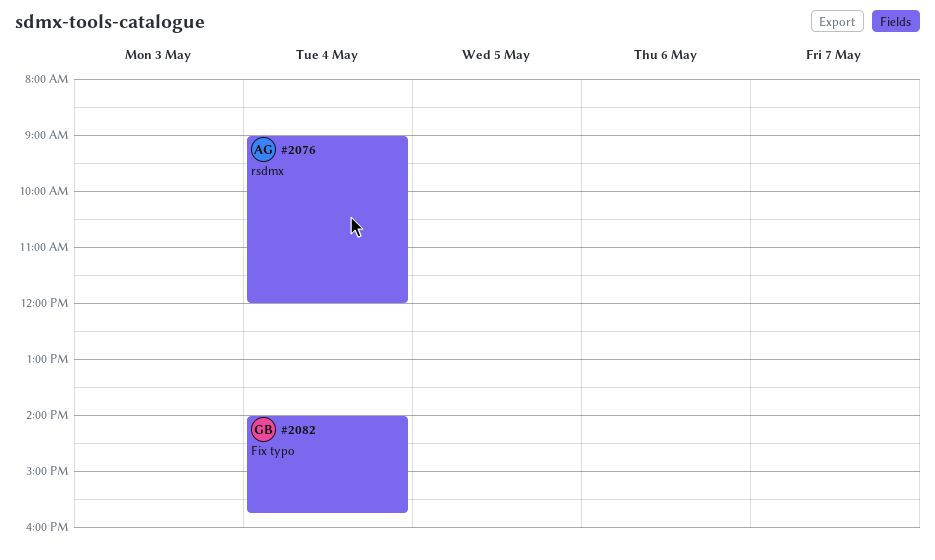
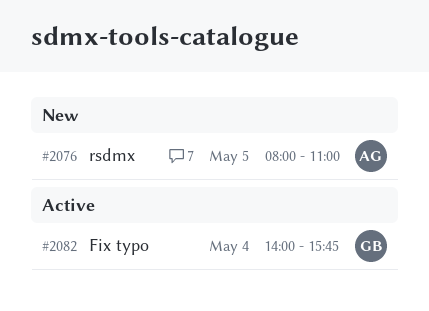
#2076, day: May 4 -> May 5
#2076, begins: 09:00 -> 08:00
#2076, ends: 12:00 -> 11:00

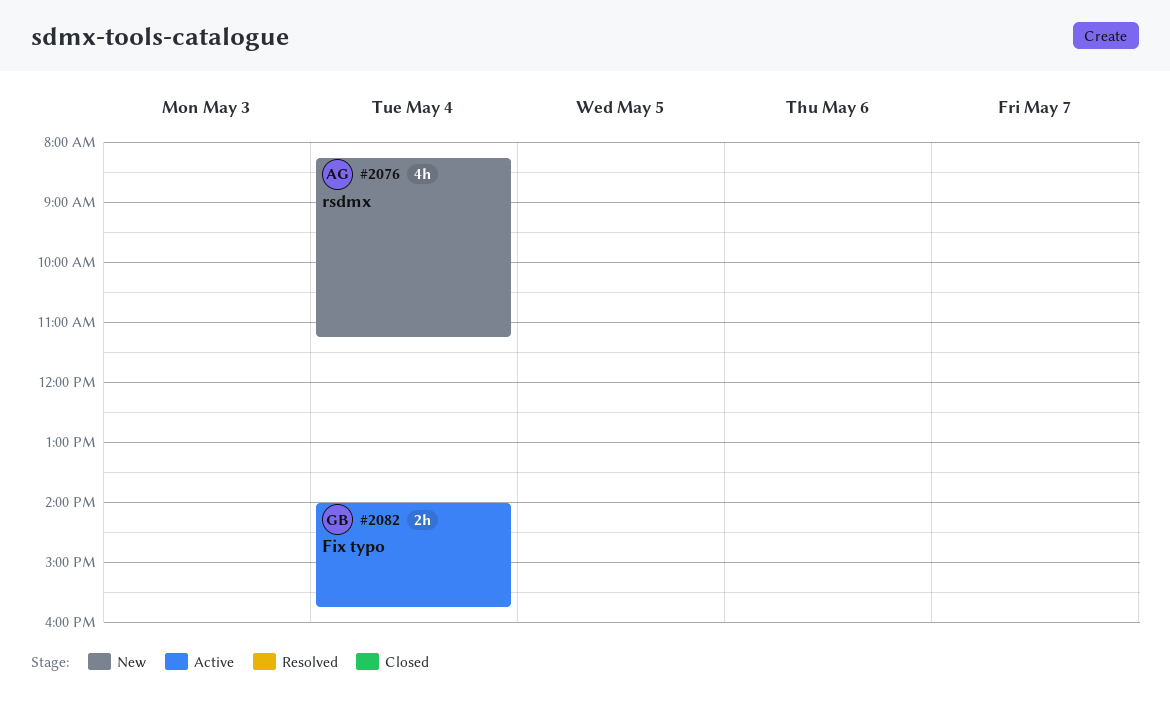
#2076, day: May 5 -> May 4
#2076, begins: 08:00 -> 08:15
#2076, ends: 11:00 -> 11:15

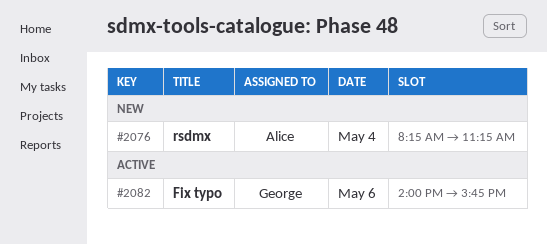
#2082, day: May 4 -> May 6

